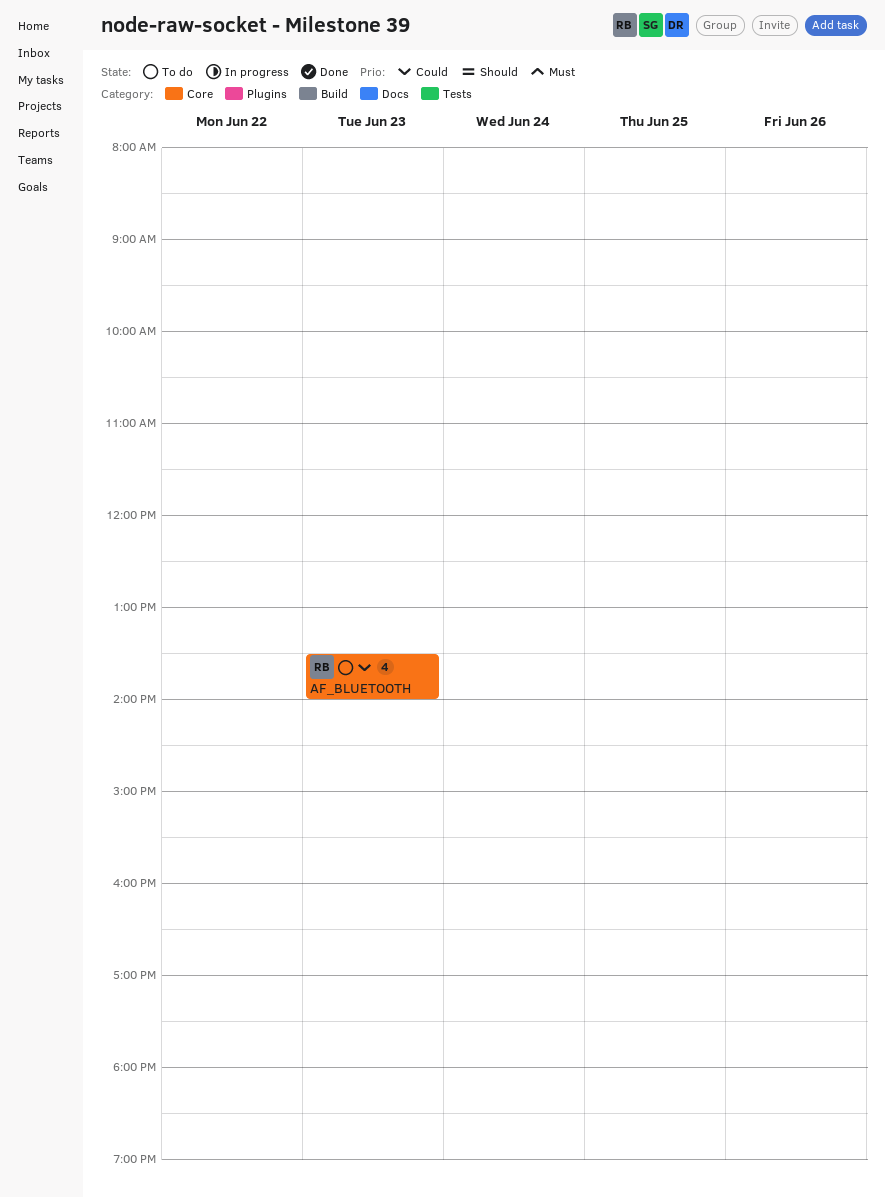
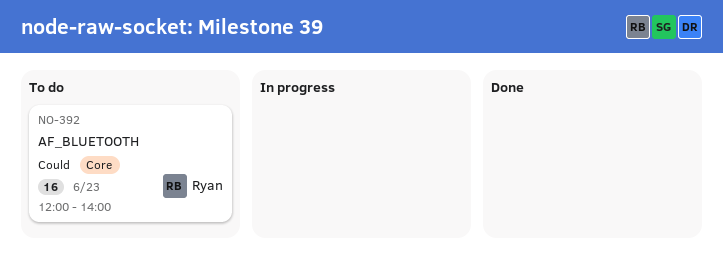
AF_BLUETOOTH, estimate: 4 -> 16
AF_BLUETOOTH, begins: 13:30 -> 12:00

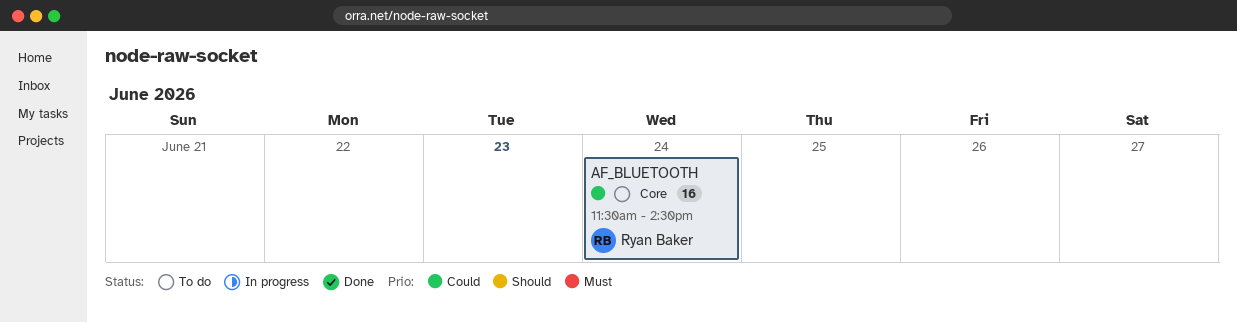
AF_BLUETOOTH, day: Jun 23 -> Jun 24
AF_BLUETOOTH, begins: 12:00 -> 11:30
AF_BLUETOOTH, ends: 14:00 -> 14:30

